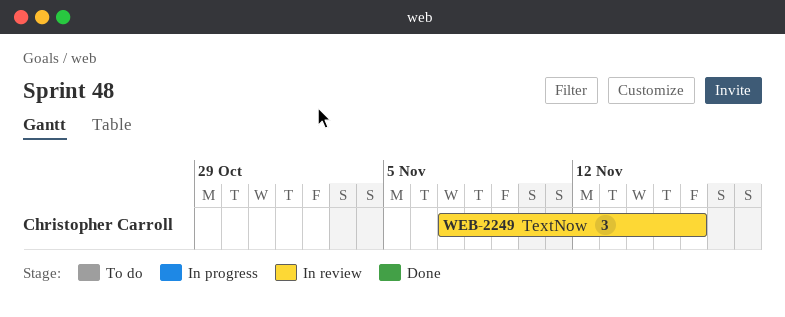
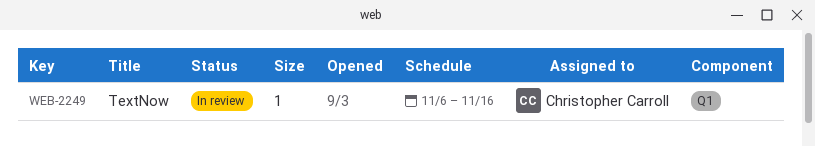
WEB-2249, estimate: 3 -> 1
WEB-2249, start: Nov 7 -> Nov 6

